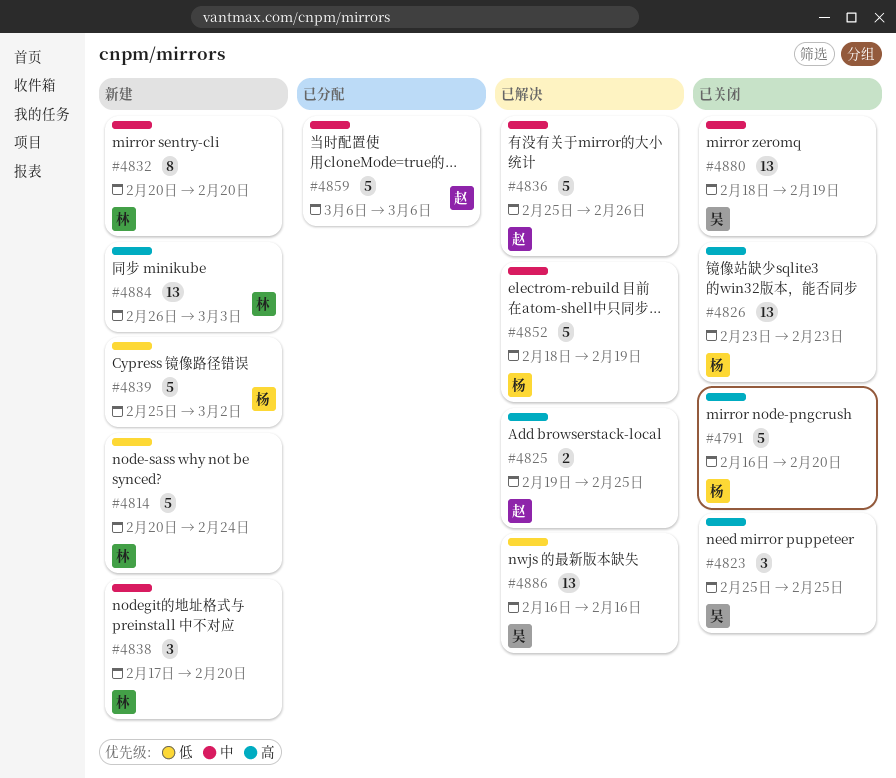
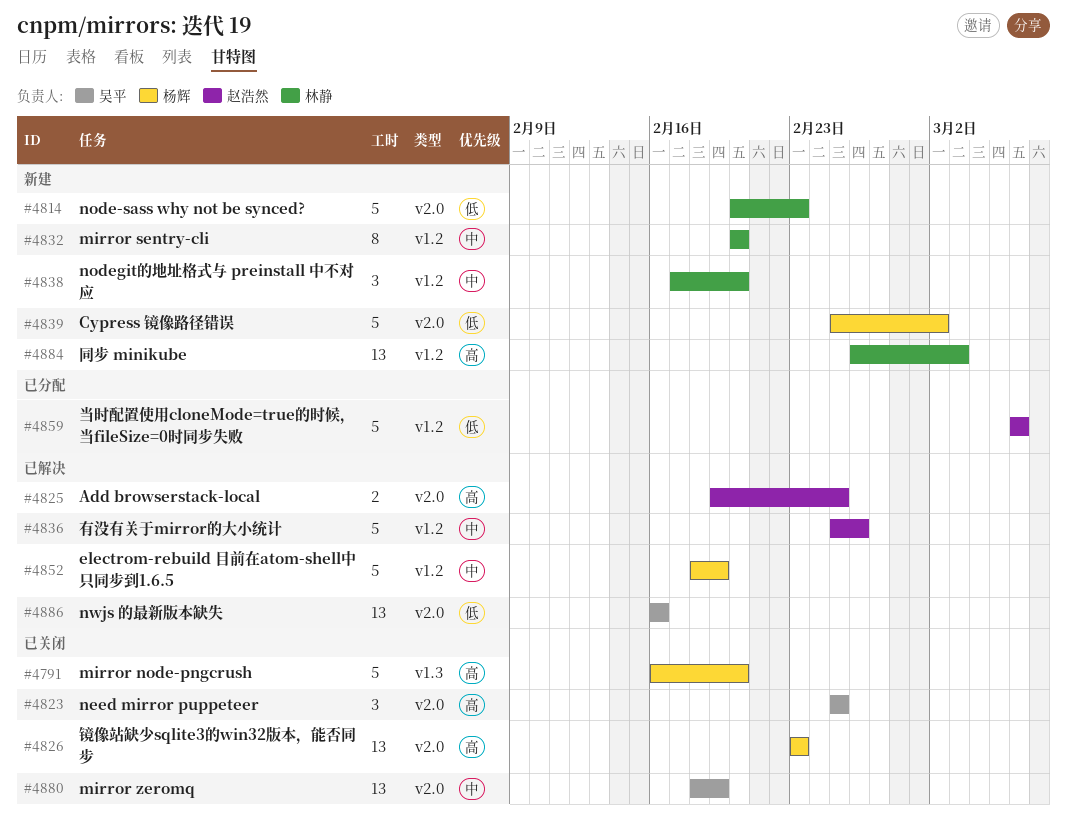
#4814, due: Feb 24 -> Feb 23
#4859, priority: 中 -> 低

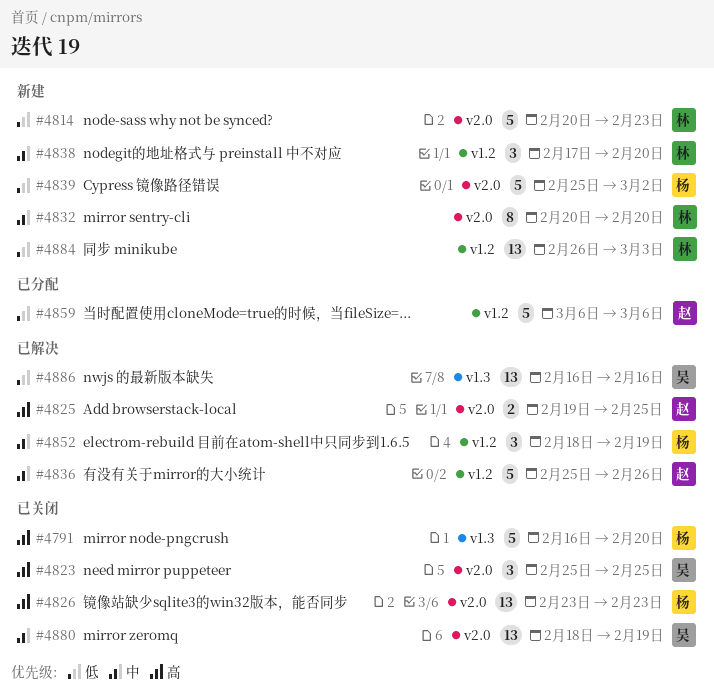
#4832, label: v1.2 -> v2.0
#4852, estimate: 5 -> 3
#4884, priority: 高 -> 低
#4886, label: v2.0 -> v1.3

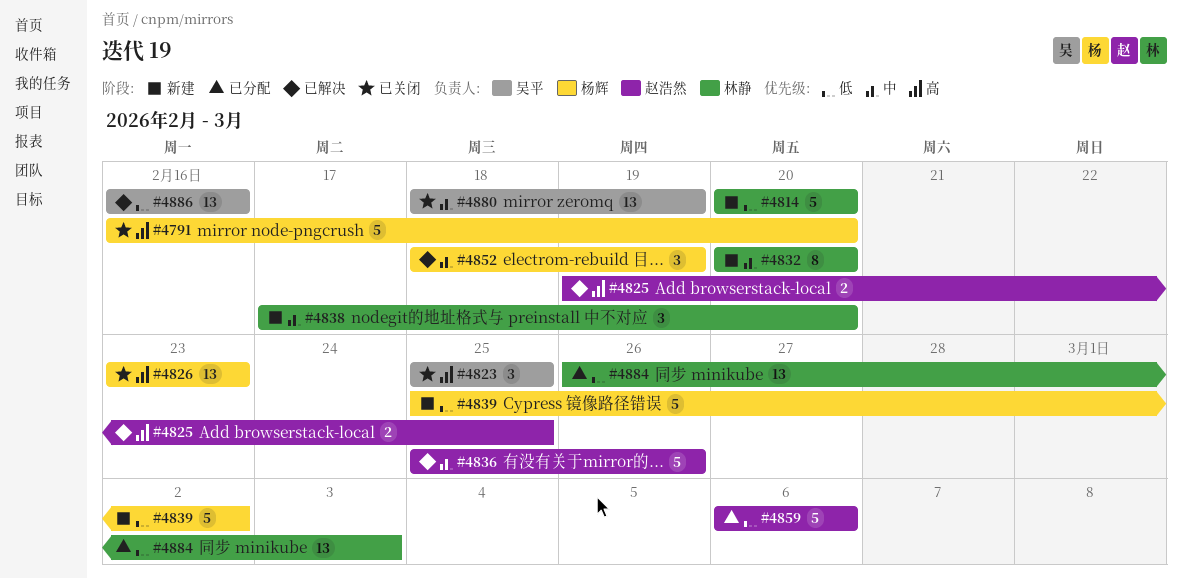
#4814, due: Feb 23 -> Feb 20
#4884, status: 新建 -> 已分配

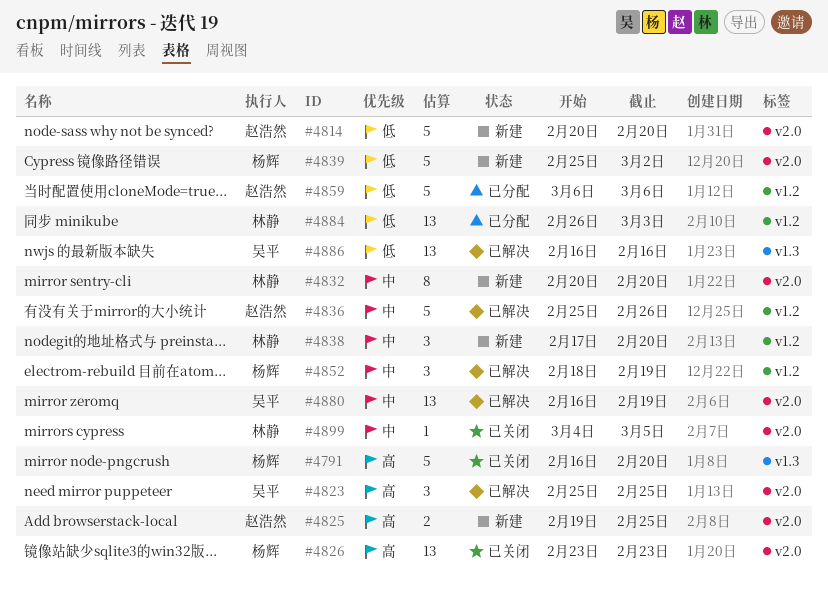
#4814, owner: 林静 -> 赵浩然
#4823, status: 已关闭 -> 已解决
#4825, status: 已解决 -> 新建
#4880, status: 已关闭 -> 已解决
#4880, start: Feb 18 -> Feb 16
#4899: none -> present

